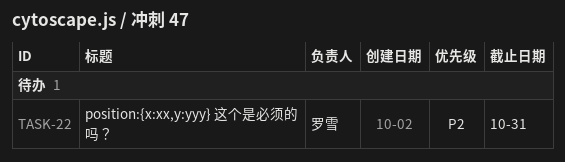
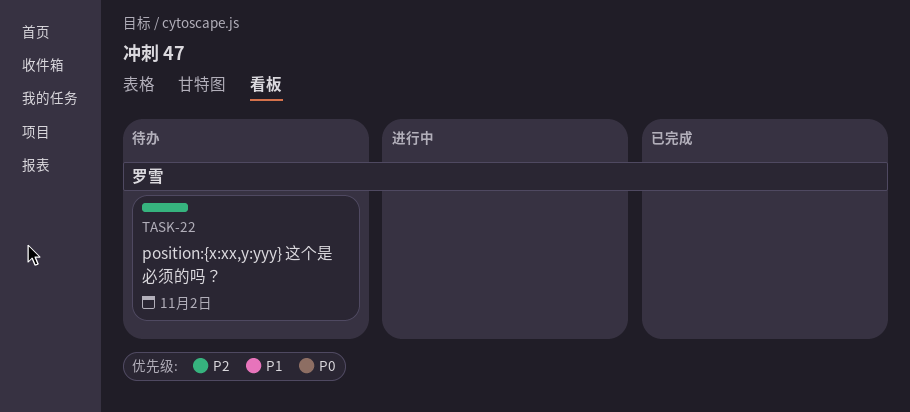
TASK-22, due: Oct 31 -> Nov 2

